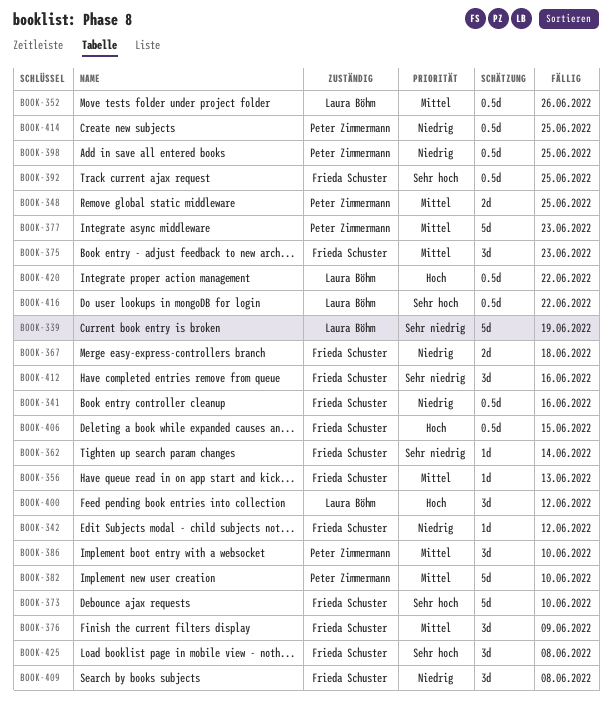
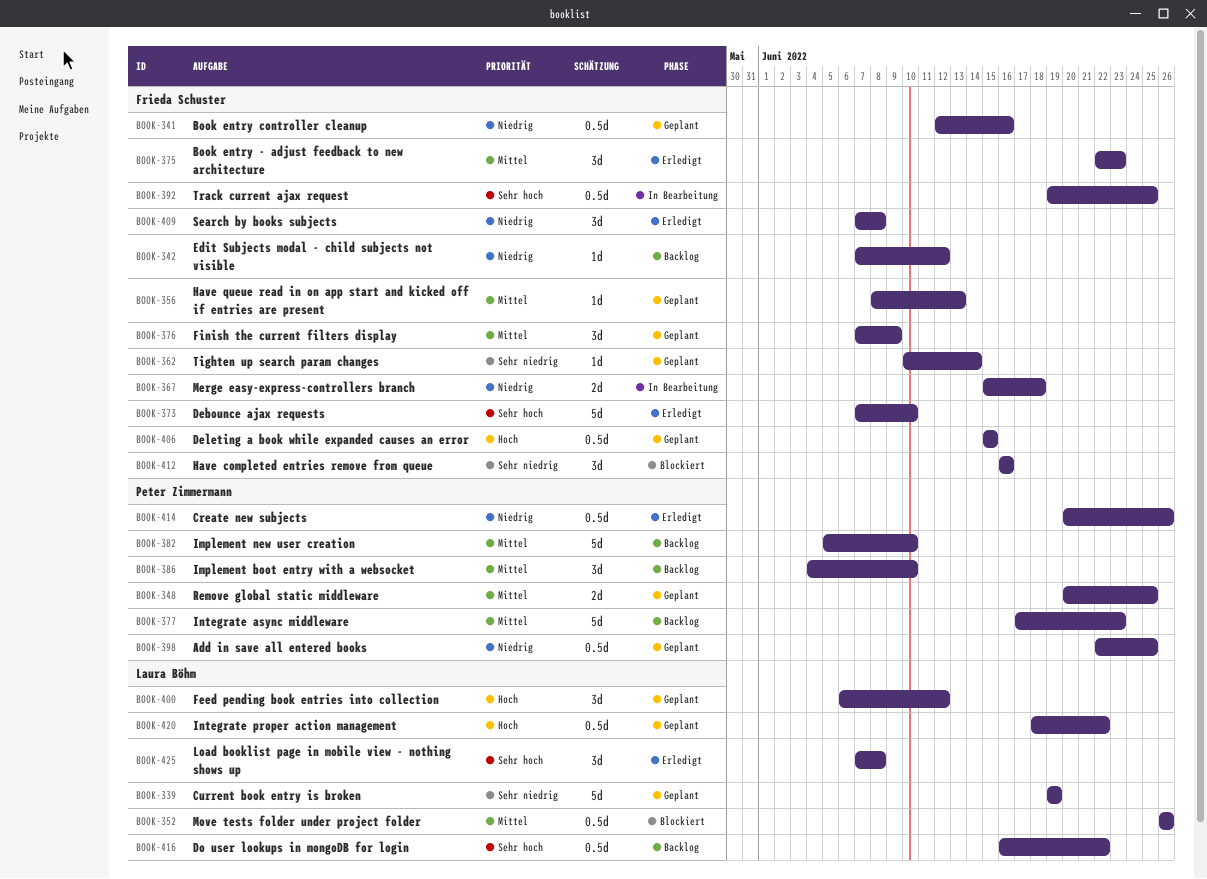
BOOK-414, due: Jun 25 -> Jun 26
BOOK-425, owner: Frieda Schuster -> Laura Böhm

